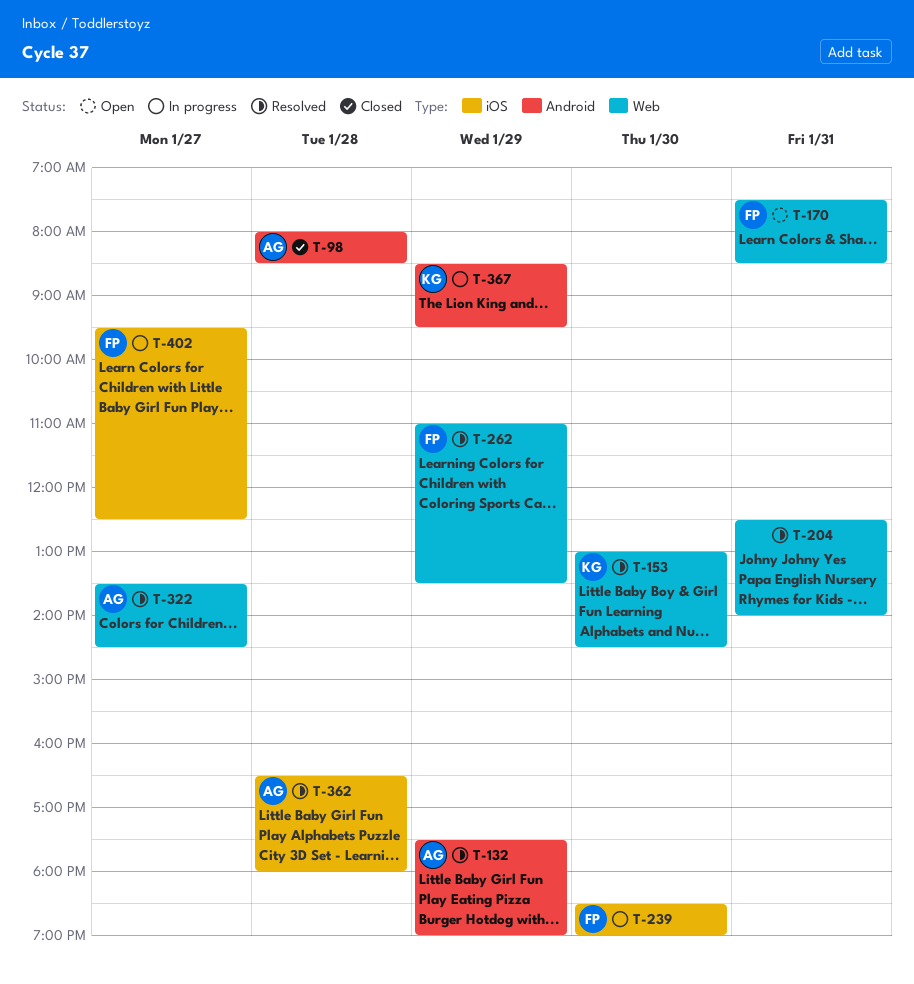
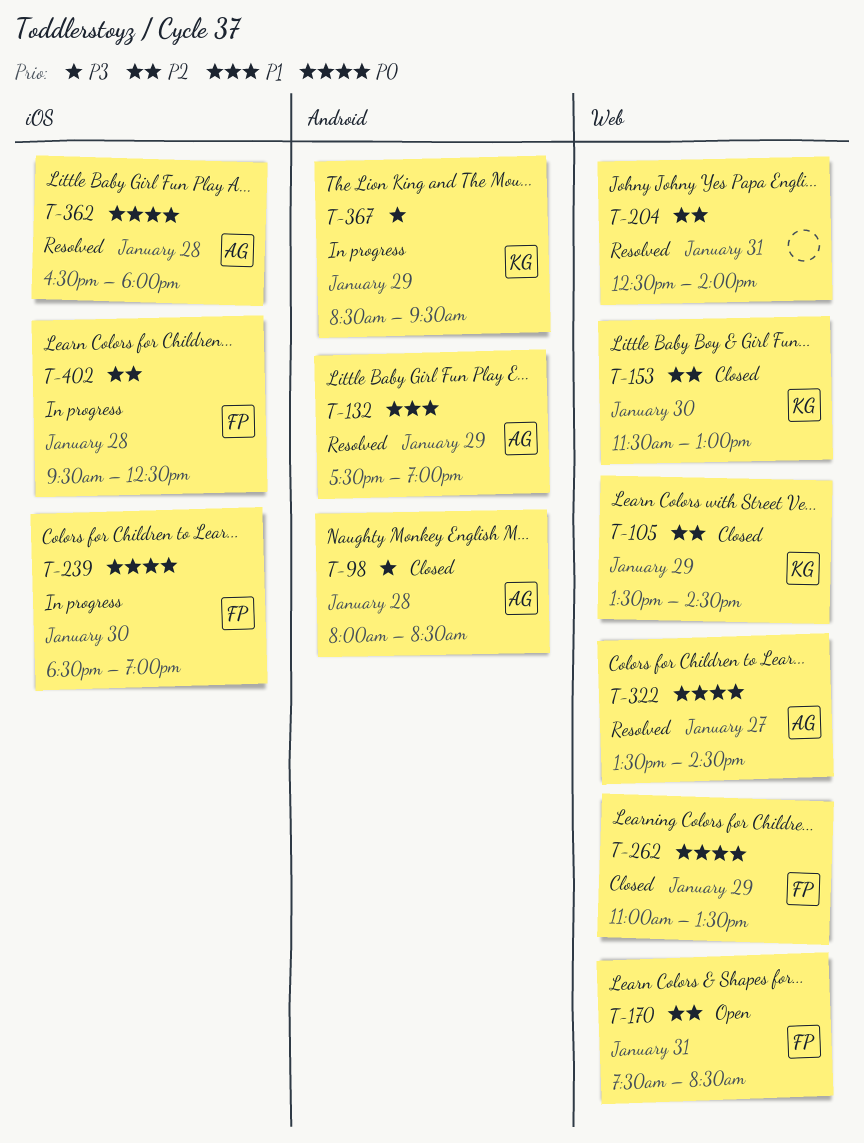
T-105: none -> present
T-153, status: Resolved -> Closed
T-153, begins: 13:00 -> 11:30
T-153, ends: 14:30 -> 13:00
T-262, status: Resolved -> Closed
T-402, day: Jan 27 -> Jan 28

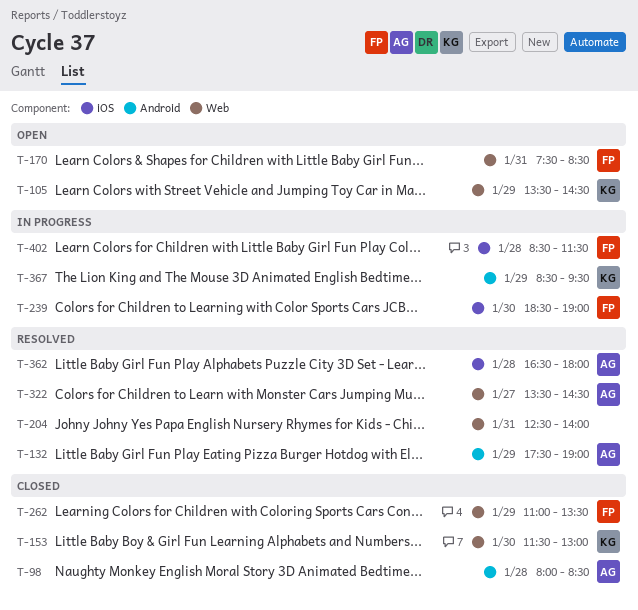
T-105, status: Closed -> Open
T-402, begins: 09:30 -> 08:30
T-402, ends: 12:30 -> 11:30

